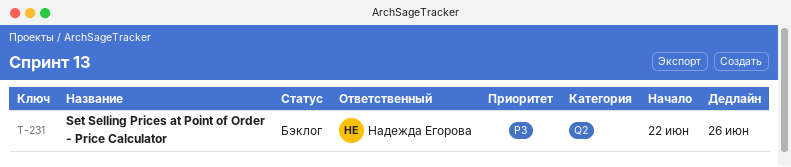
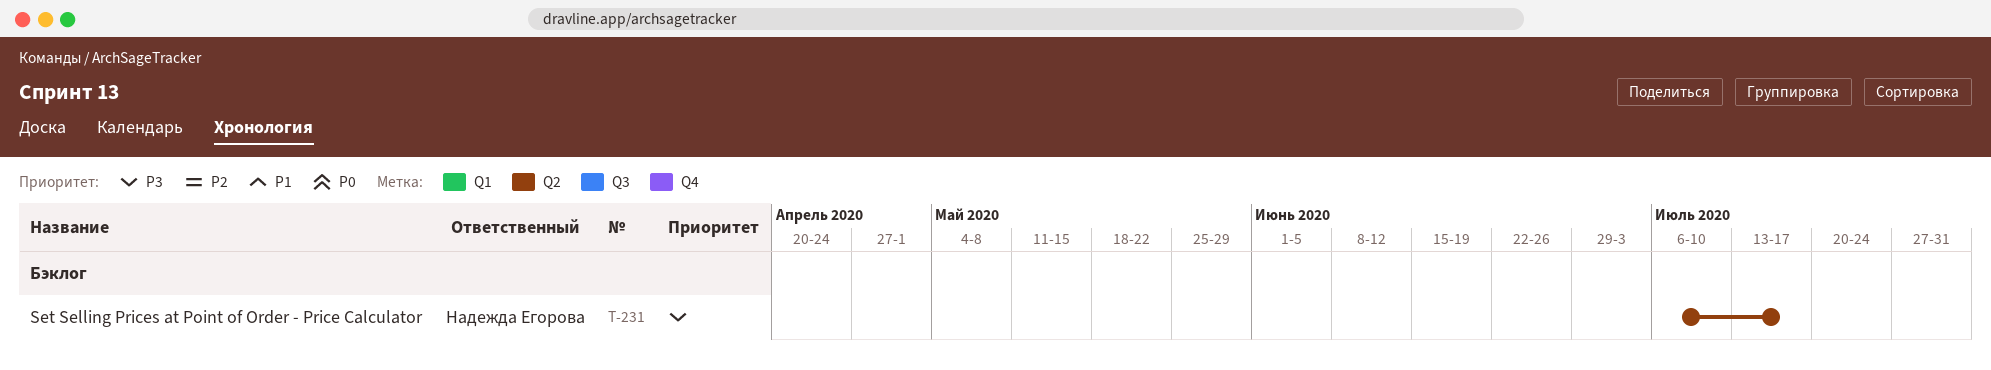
T-231, start: Jun 22 -> Jul 6
T-231, due: Jun 26 -> Jul 17

